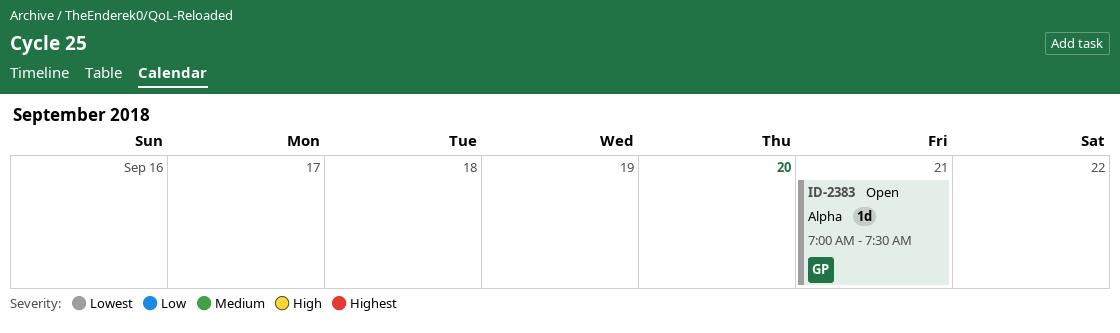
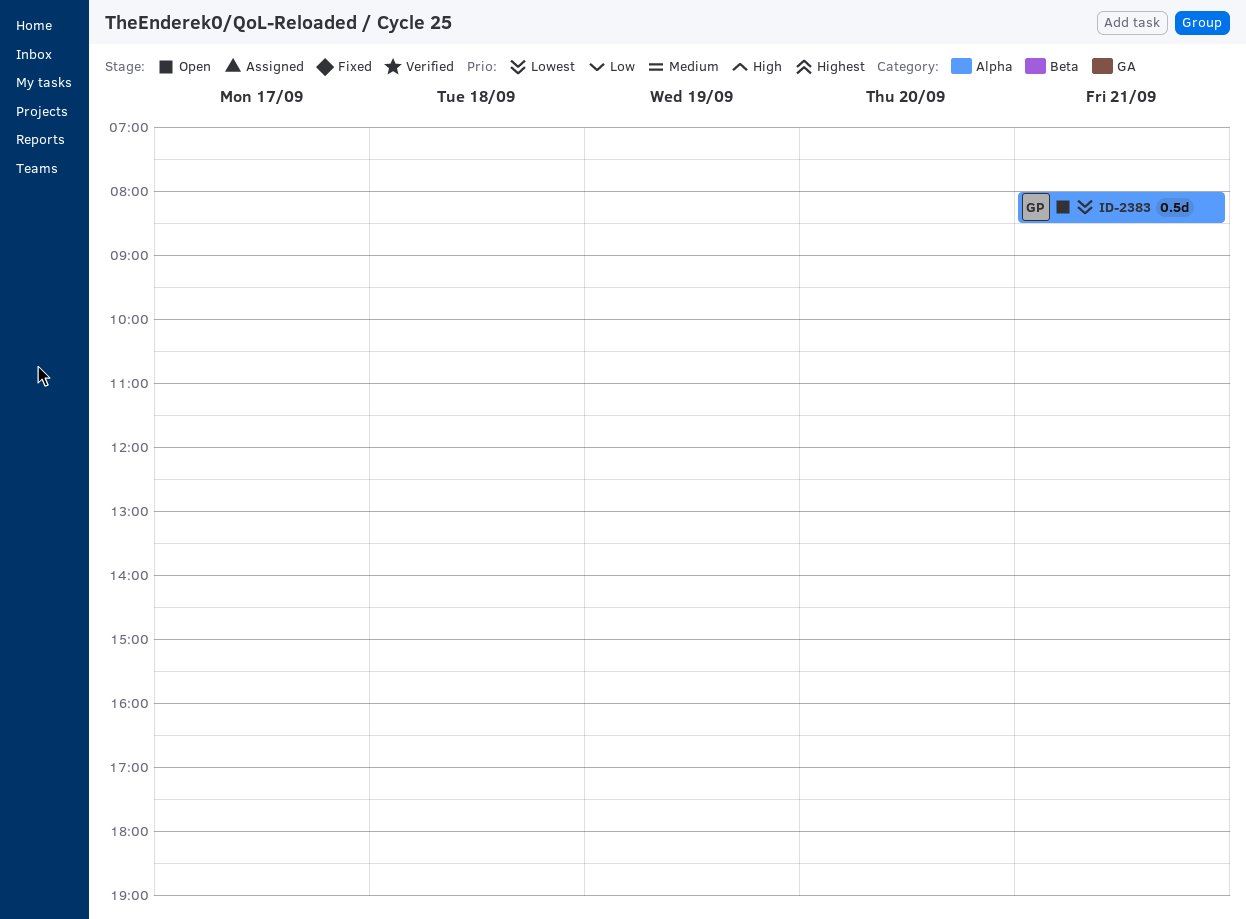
ID-2383, estimate: 1d -> 0.5d
ID-2383, begins: 07:00 -> 08:00
ID-2383, ends: 07:30 -> 08:30

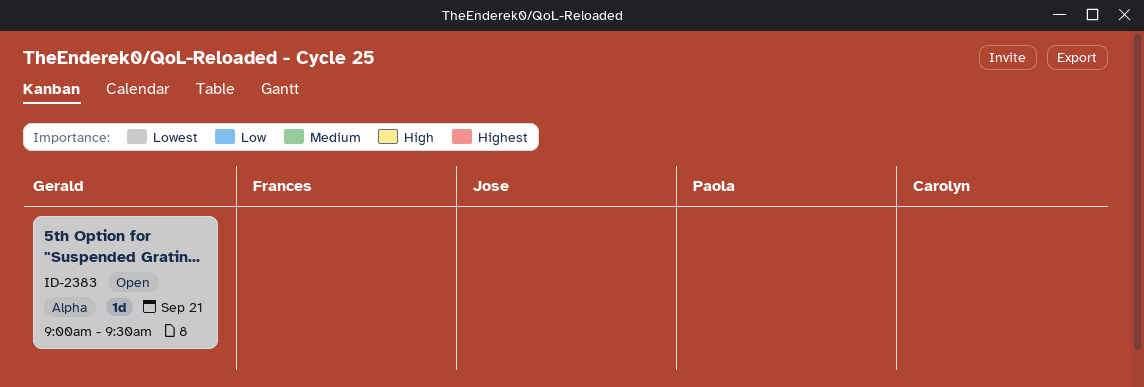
ID-2383, estimate: 0.5d -> 1d
ID-2383, begins: 08:00 -> 09:00
ID-2383, ends: 08:30 -> 09:30

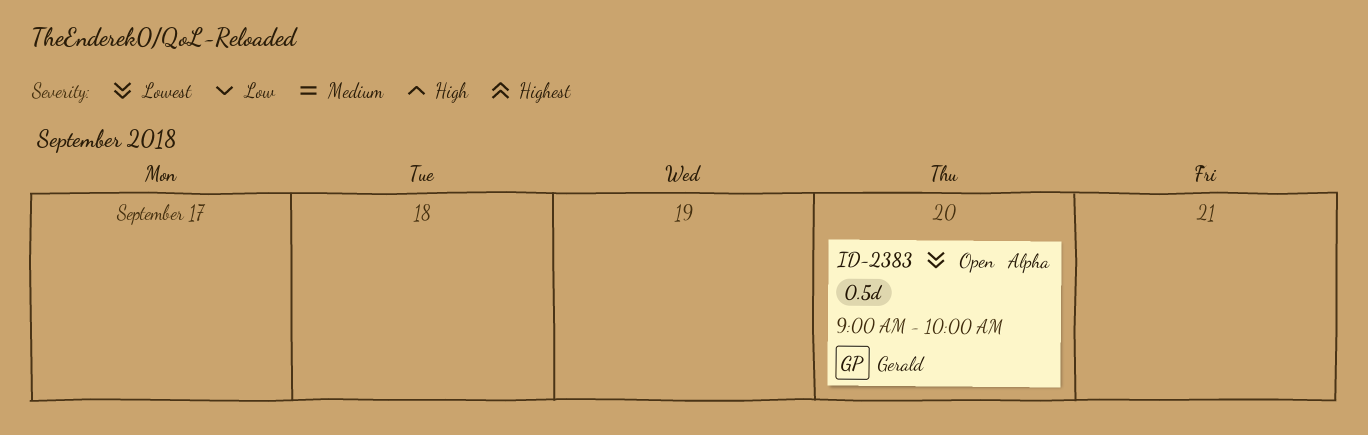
ID-2383, estimate: 1d -> 0.5d
ID-2383, day: Sep 21 -> Sep 20
ID-2383, ends: 09:30 -> 10:00

